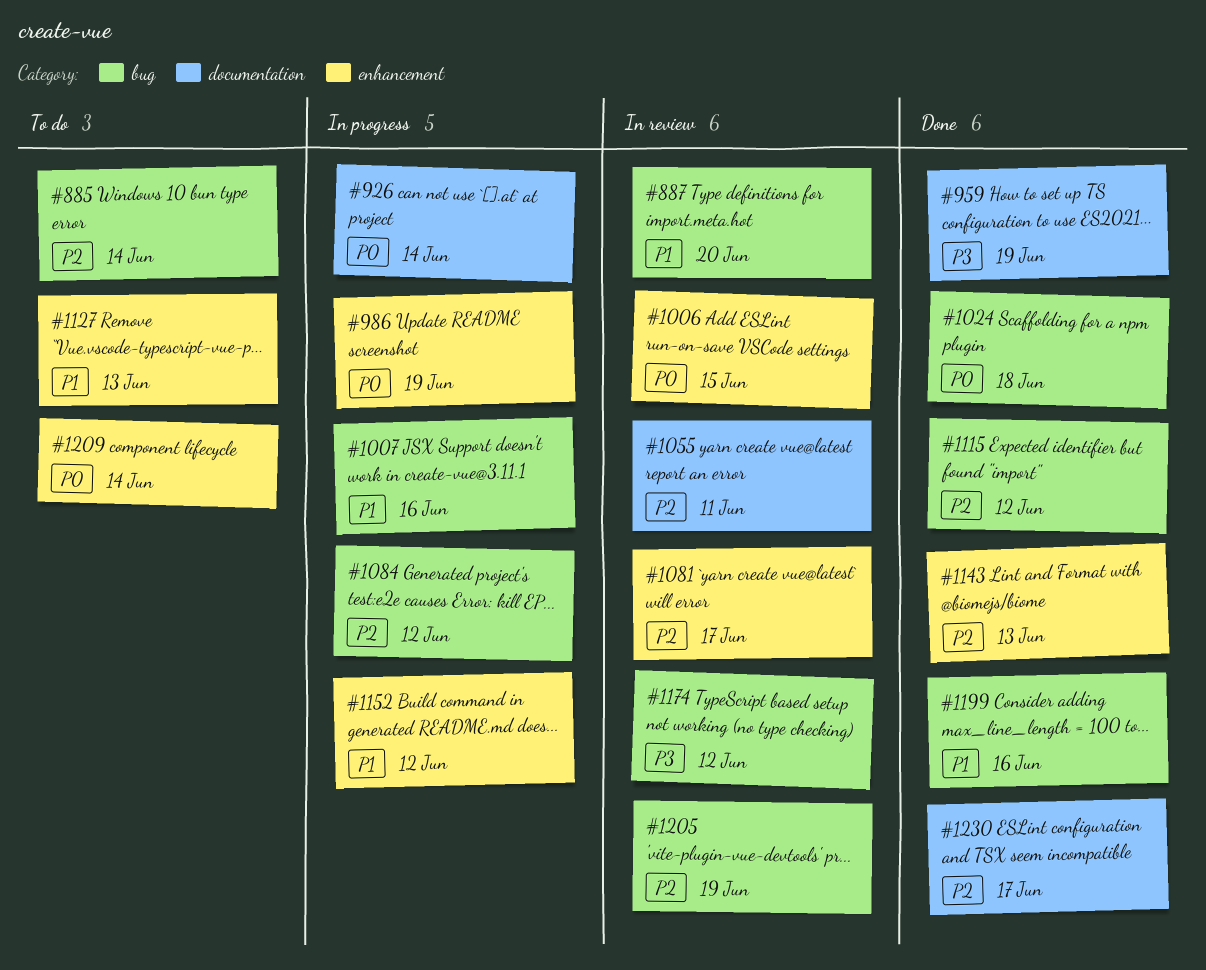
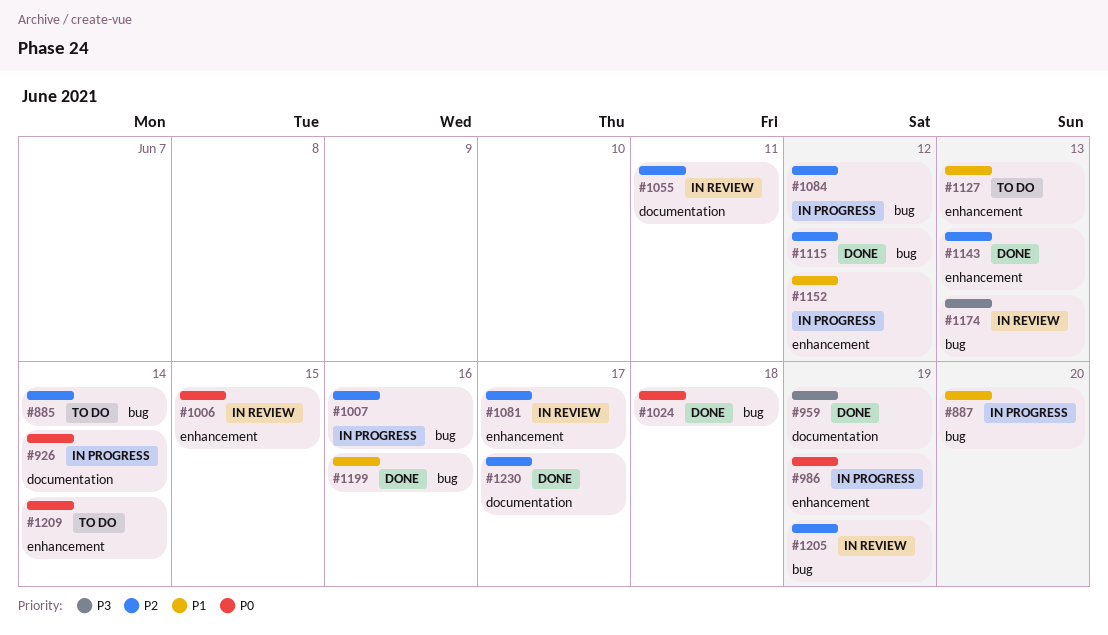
#887, status: In review -> In progress
#1007, priority: P1 -> P2
#1174, due: Jun 12 -> Jun 13

